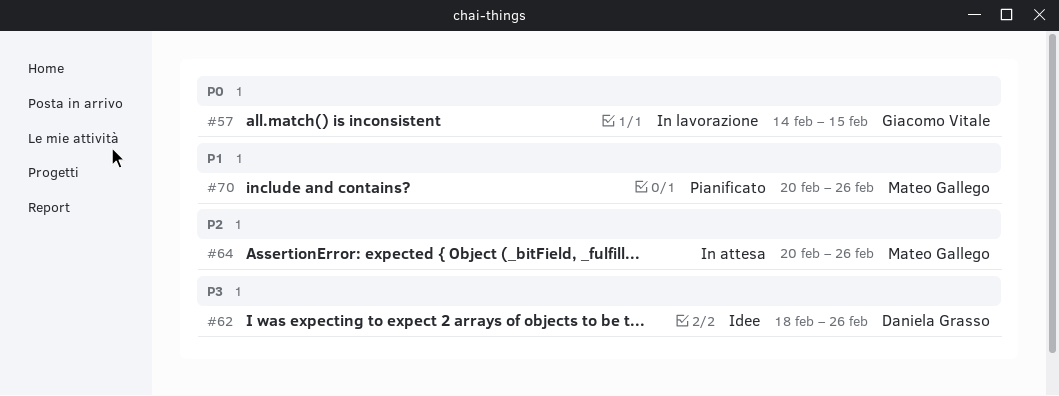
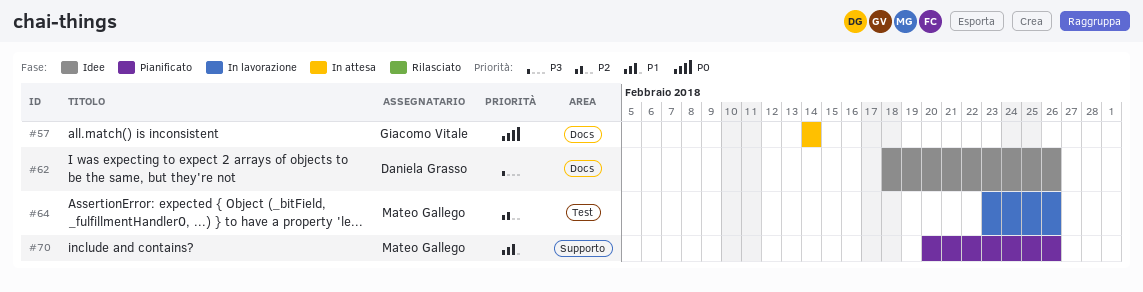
#57, status: In lavorazione -> In attesa
#57, due: Feb 15 -> Feb 14
#64, status: In attesa -> In lavorazione
#64, start: Feb 20 -> Feb 23

